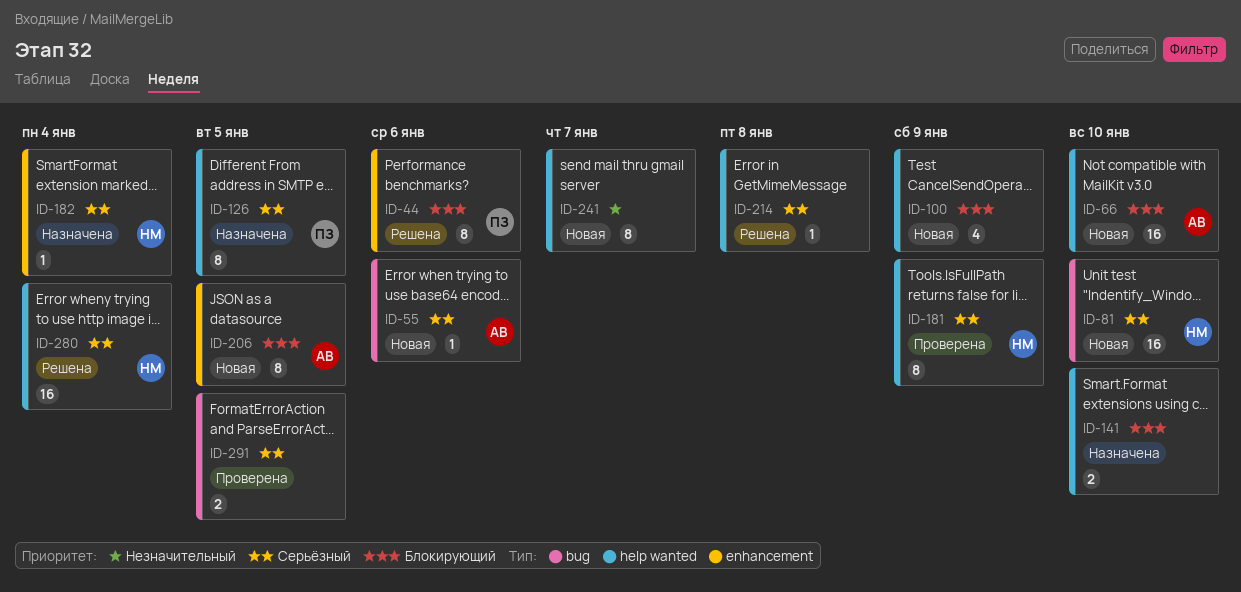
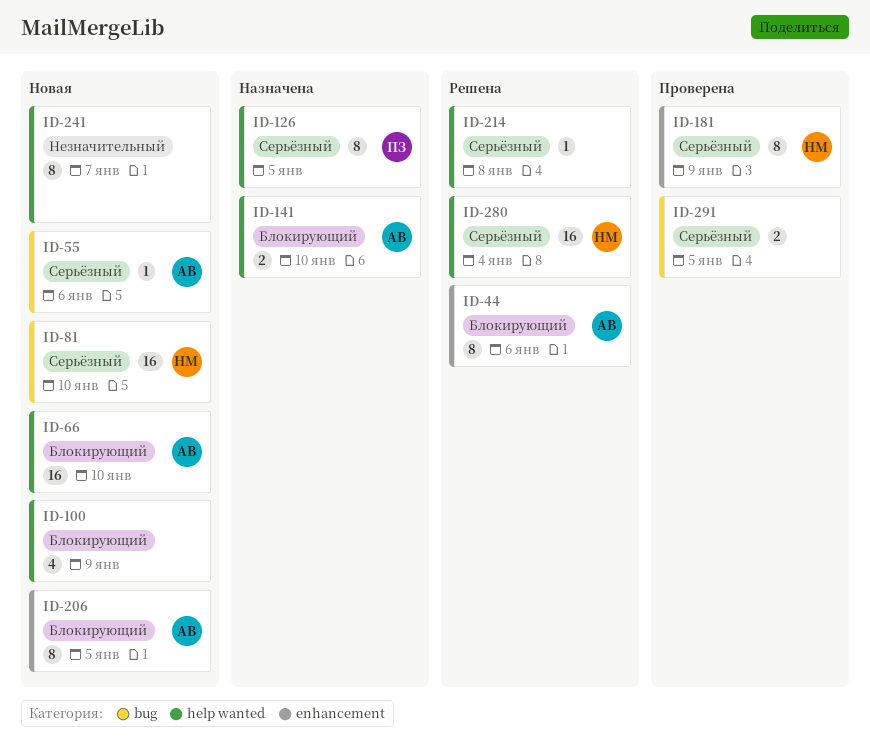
ID-44, owner: ПЗ -> АВ
ID-141, owner: none -> АВ
ID-181, label: help wanted -> enhancement
ID-182: present -> none

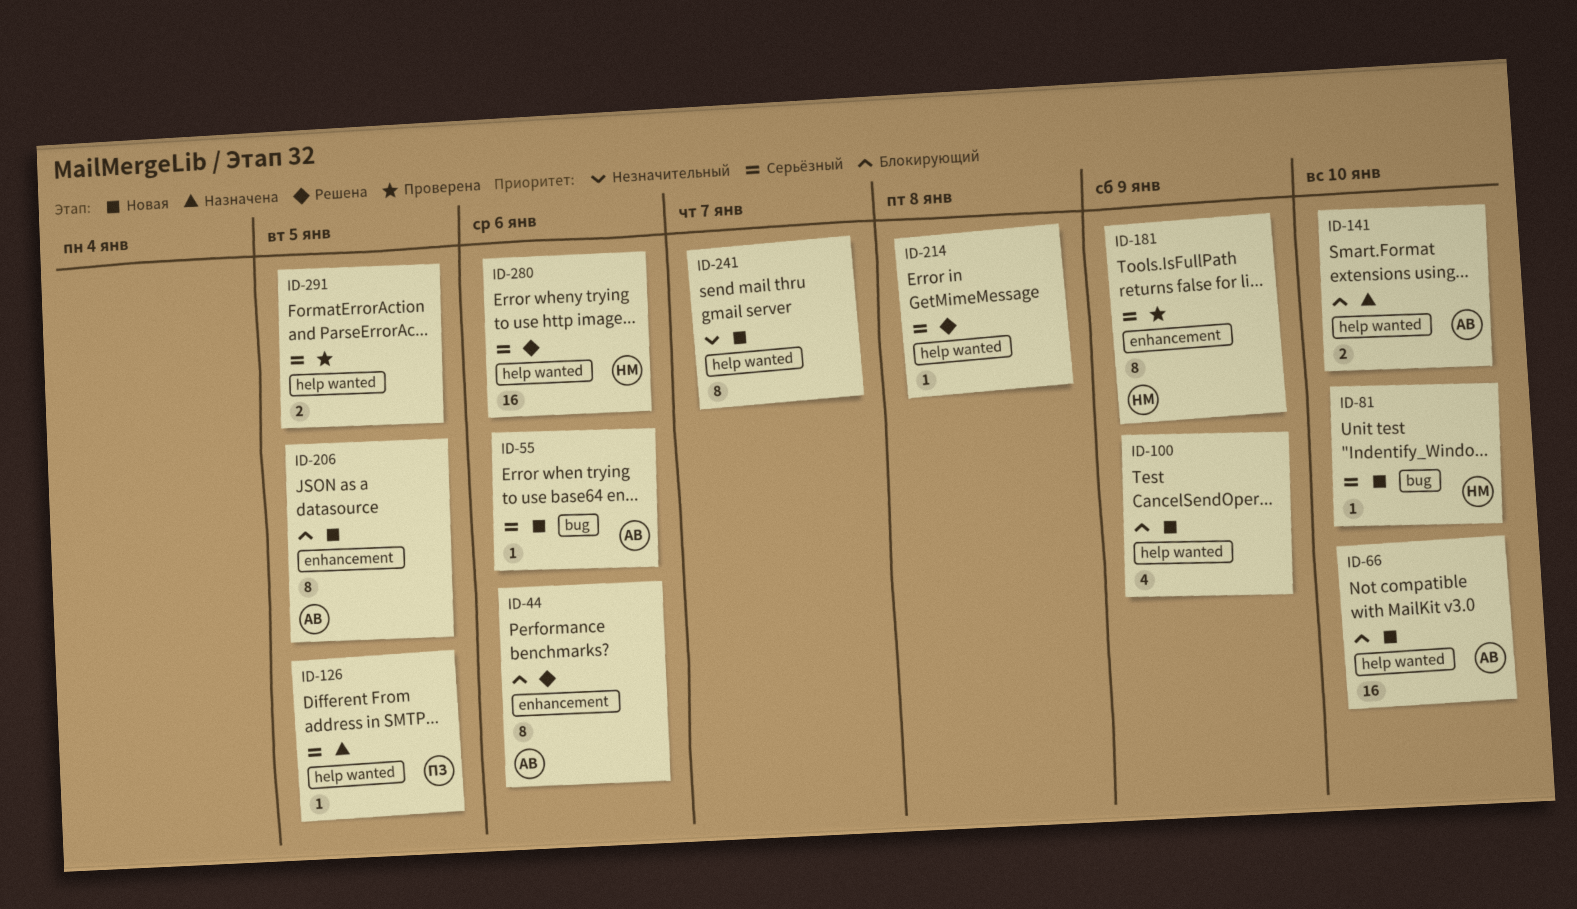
ID-81, estimate: 16 -> 1
ID-126, estimate: 8 -> 1
ID-280, due: Jan 4 -> Jan 6
ID-291, label: bug -> help wanted

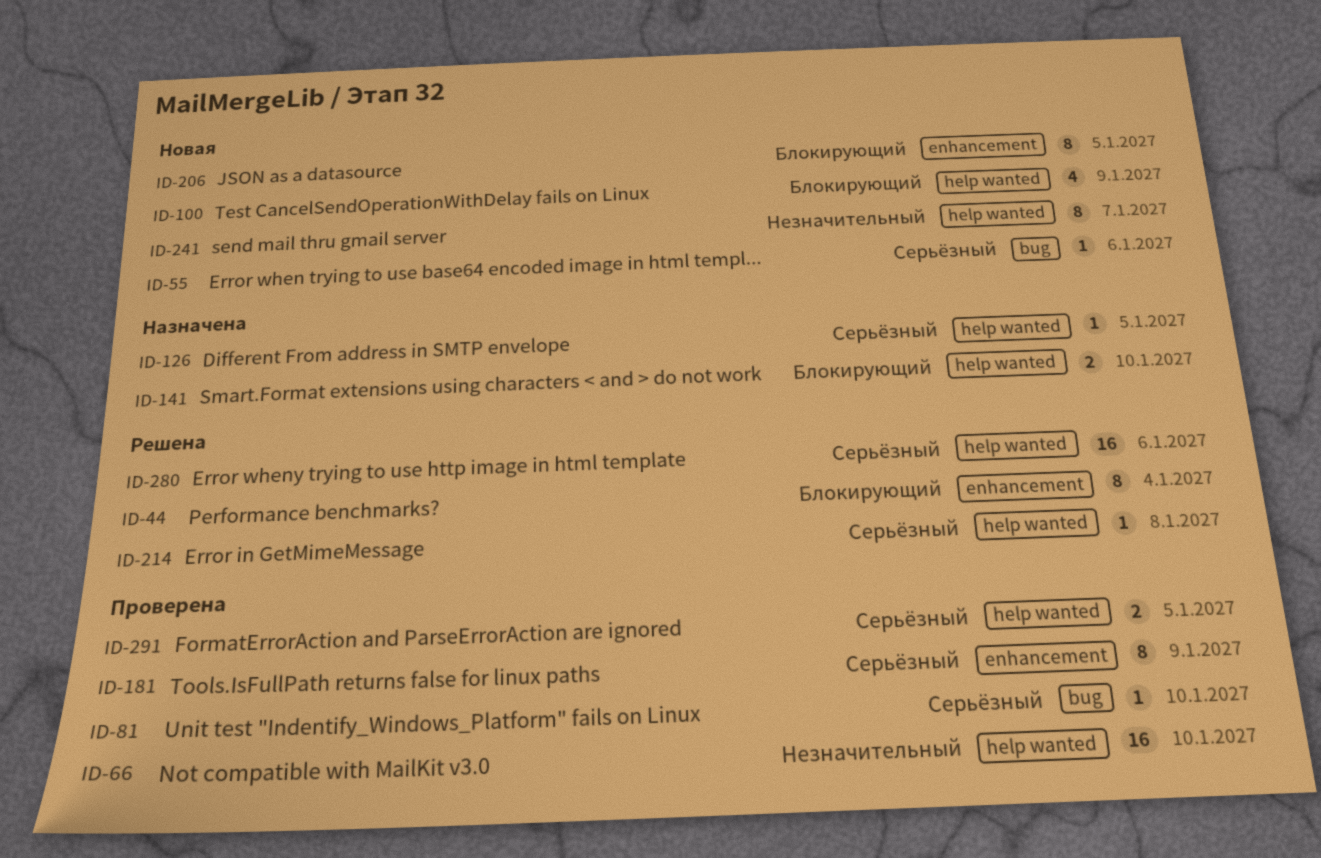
ID-44, due: Jan 6 -> Jan 4
ID-66, status: Новая -> Проверена
ID-66, priority: Блокирующий -> Незначительный
ID-81, status: Новая -> Проверена

